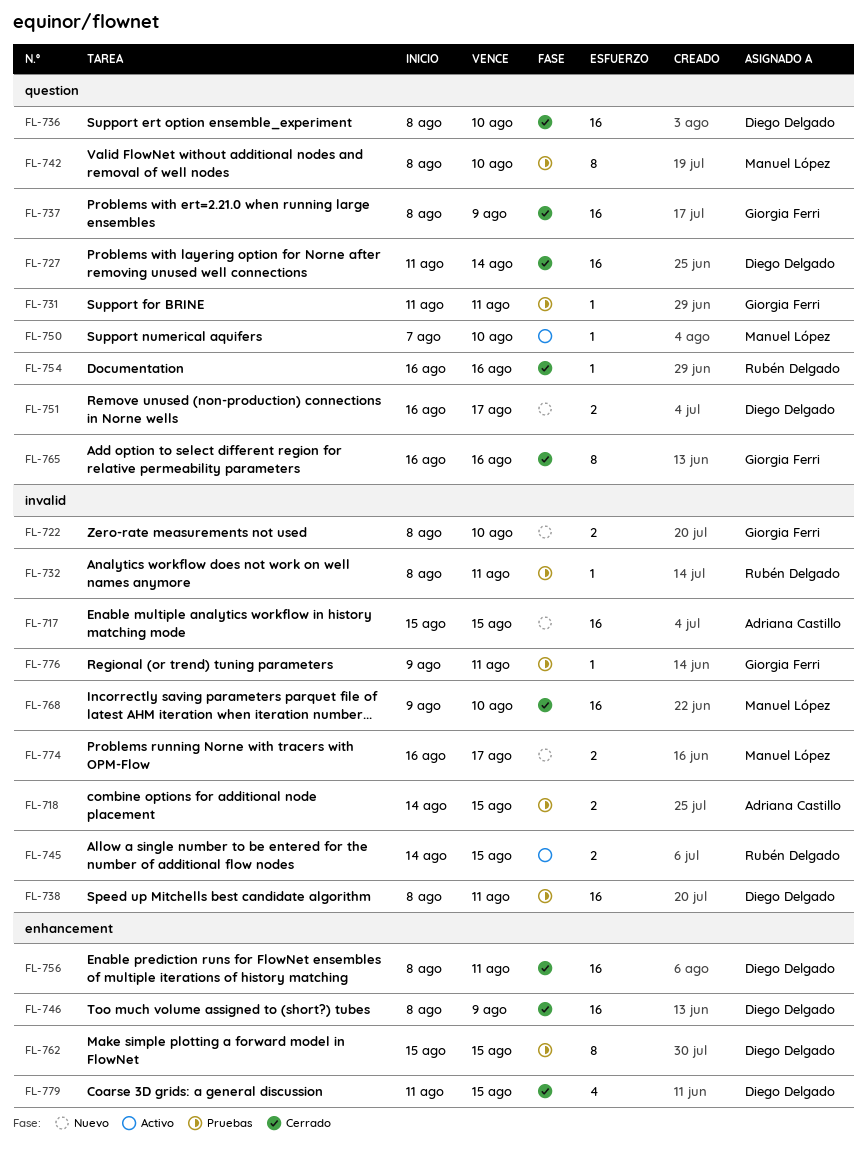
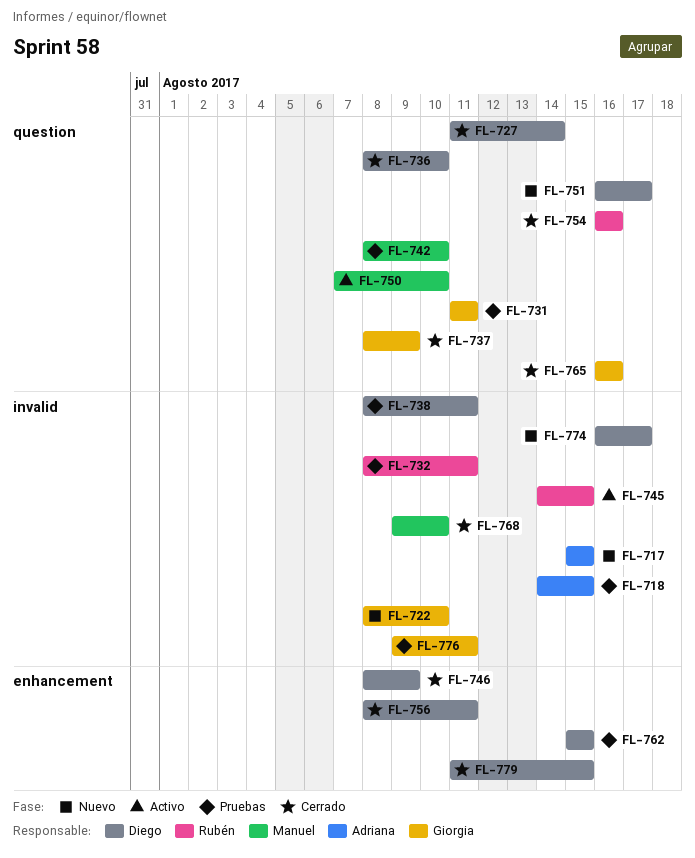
FL-774, owner: Manuel López -> Diego Delgado

